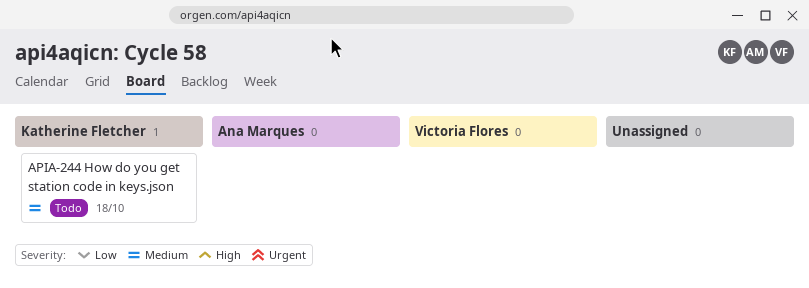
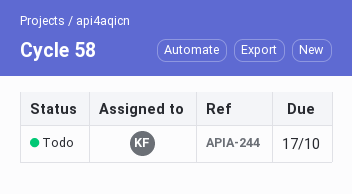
APIA-244, due: Oct 18 -> Oct 17

